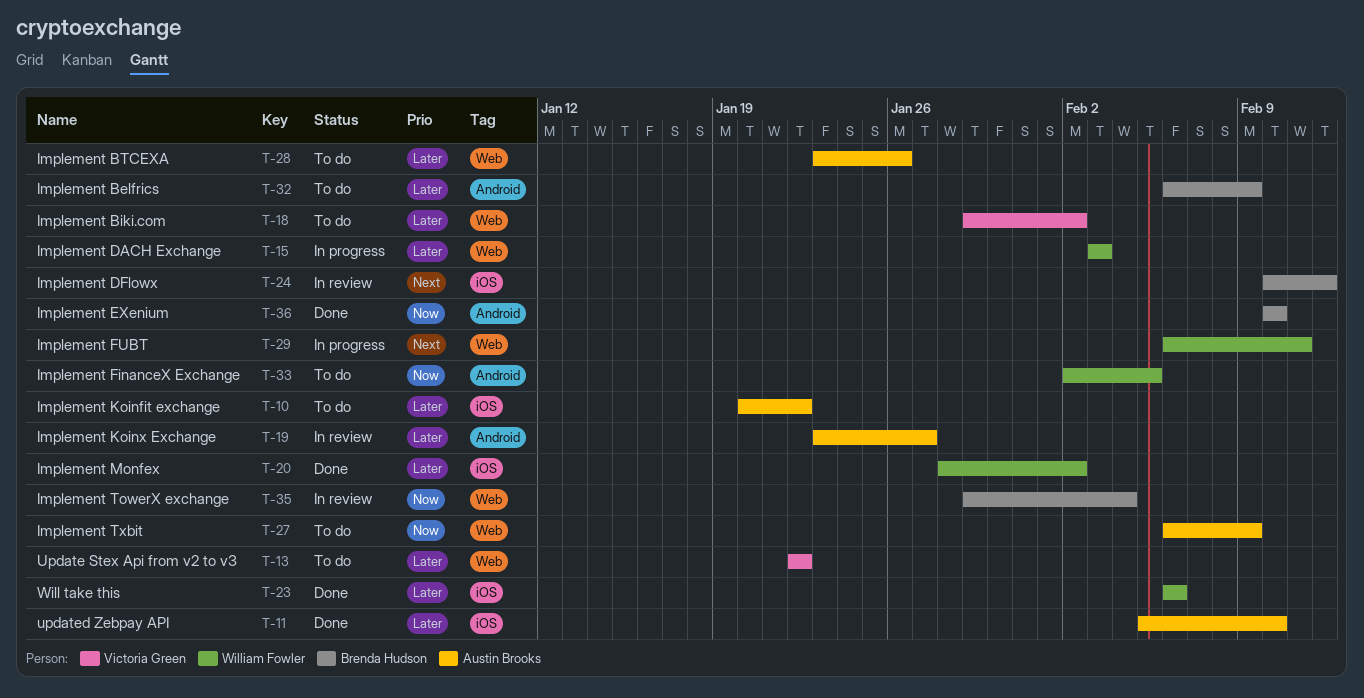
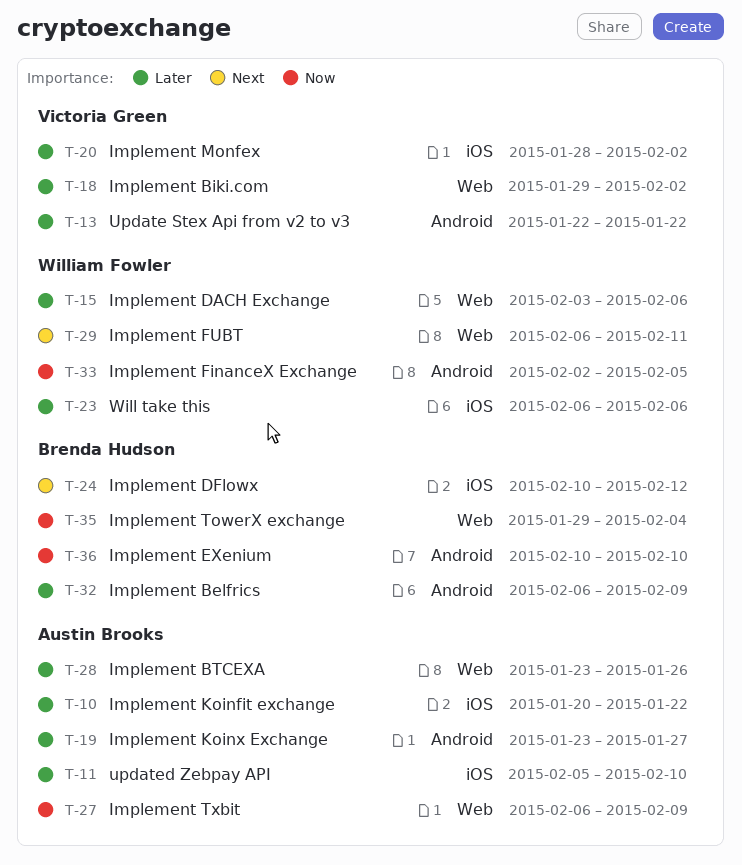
T-13, label: Web -> Android
T-15, due: Feb 3 -> Feb 6
T-20, owner: William Fowler -> Victoria Green

